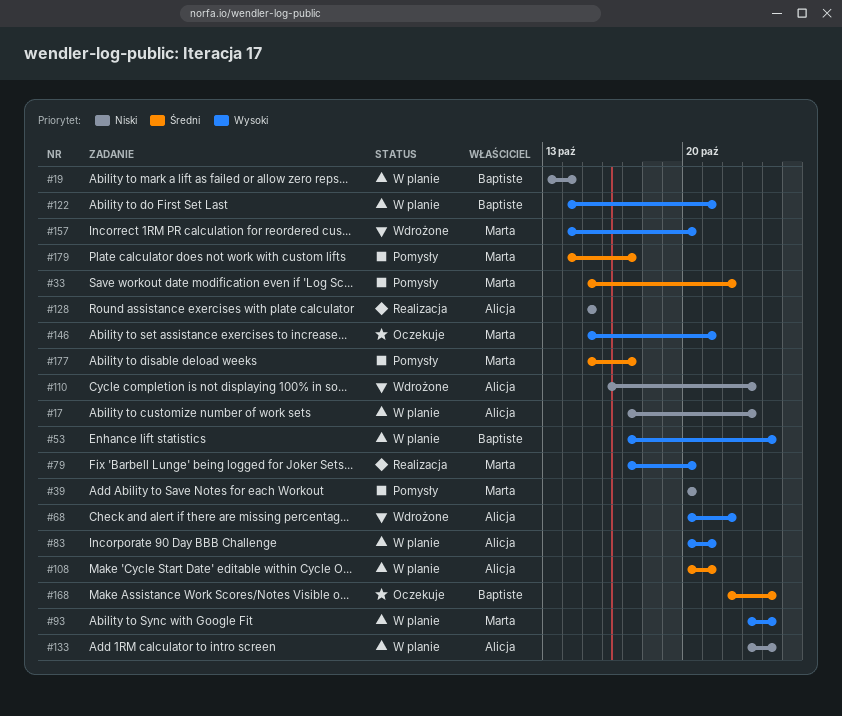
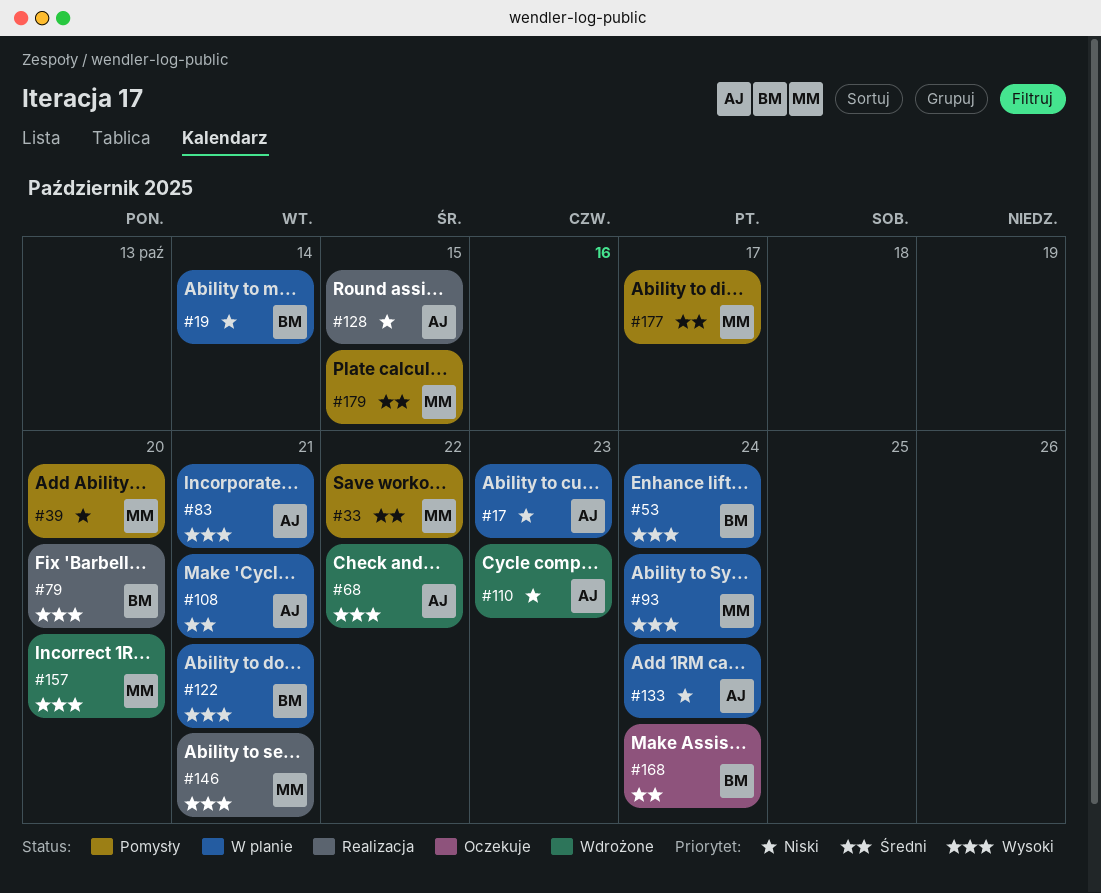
#79, owner: Marta -> Baptiste
#146, status: Oczekuje -> Realizacja
#179, due: Oct 17 -> Oct 15

